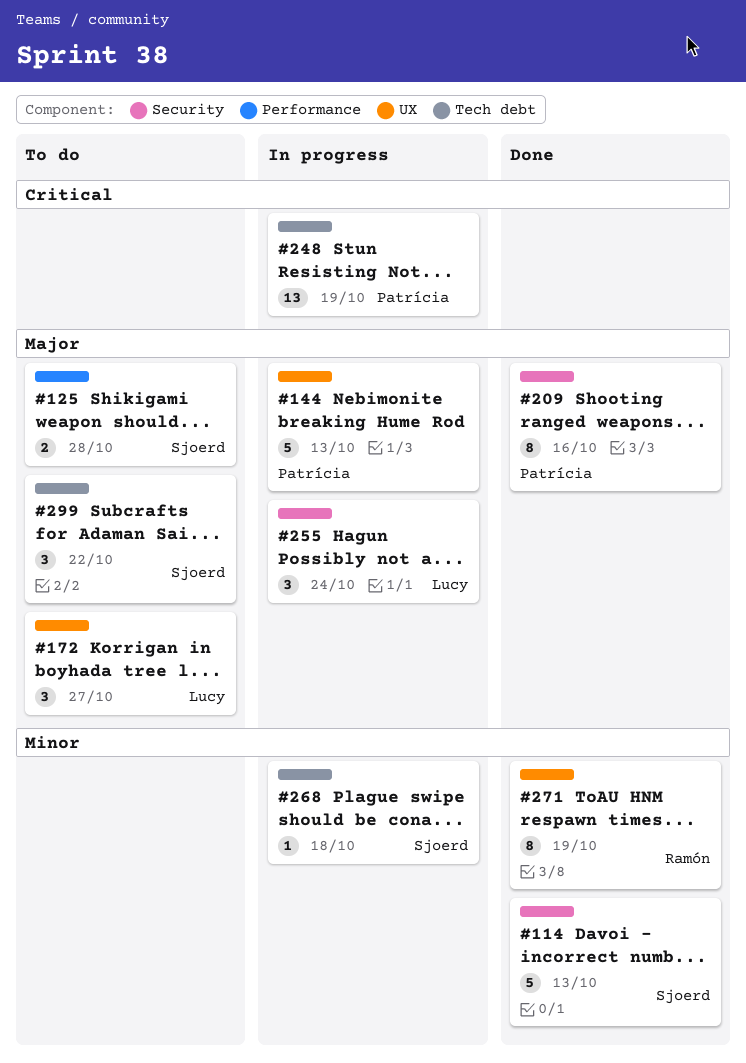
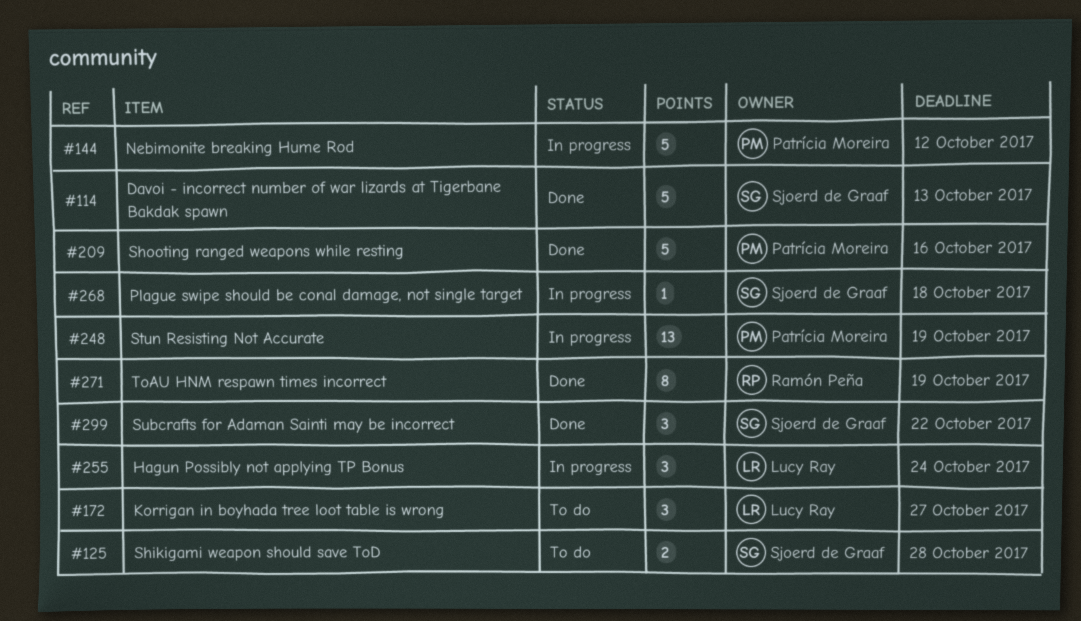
#144, due: Oct 13 -> Oct 12
#209, estimate: 8 -> 5
#299, status: To do -> Done

